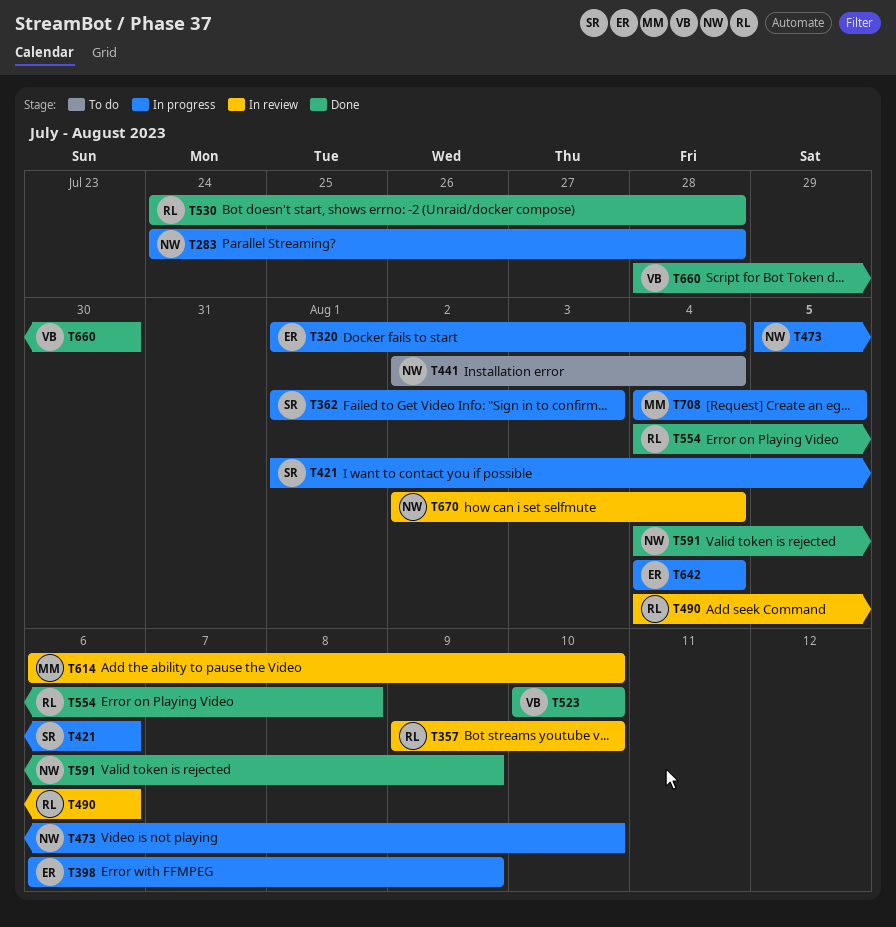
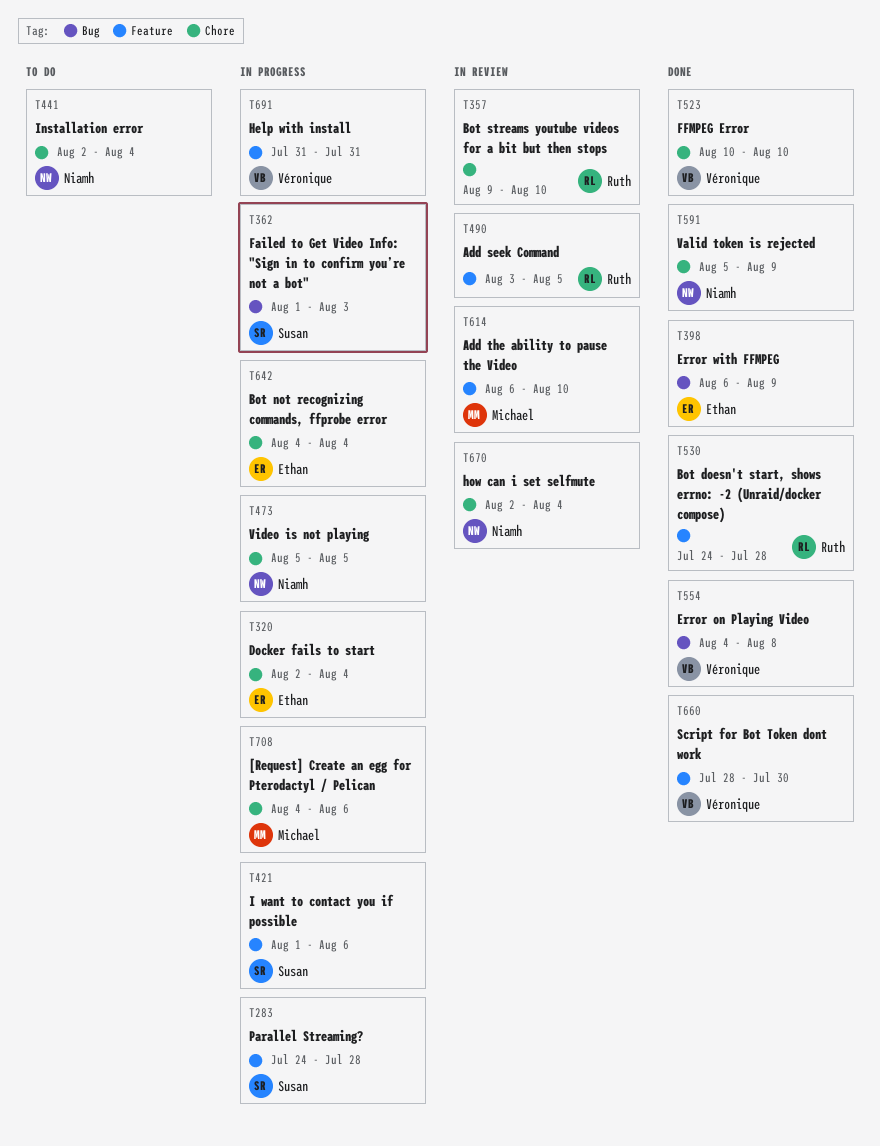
T283, owner: Niamh -> Susan
T320, start: Aug 1 -> Aug 2
T398, status: In progress -> Done
T473, due: Aug 10 -> Aug 5
T490, start: Aug 4 -> Aug 3
T490, due: Aug 6 -> Aug 5
T554, owner: Ruth -> Véronique
T591, start: Aug 4 -> Aug 5
T691: none -> present
T708, due: Aug 5 -> Aug 6

